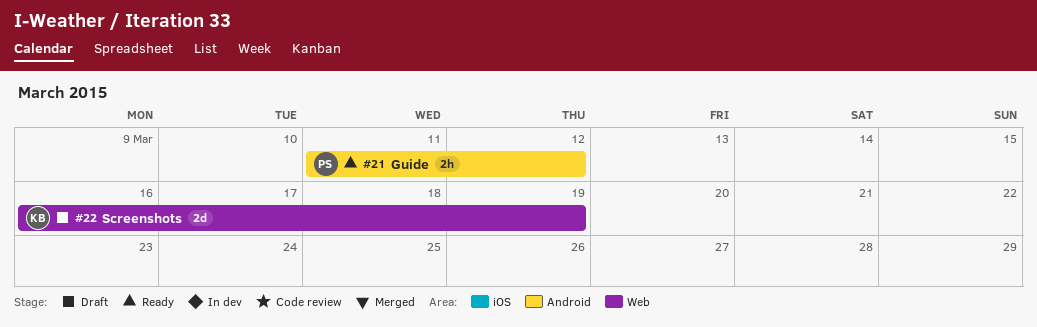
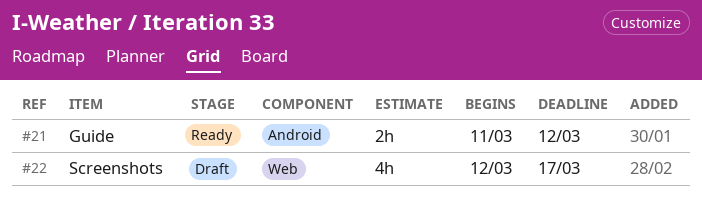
#22, estimate: 2d -> 4h
#22, start: Mar 16 -> Mar 12
#22, due: Mar 19 -> Mar 17

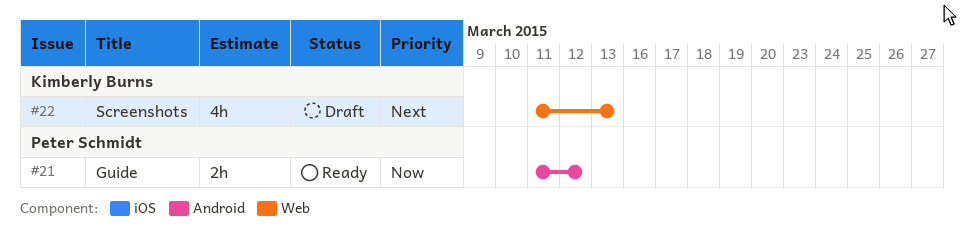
#22, start: Mar 12 -> Mar 11
#22, due: Mar 17 -> Mar 13

